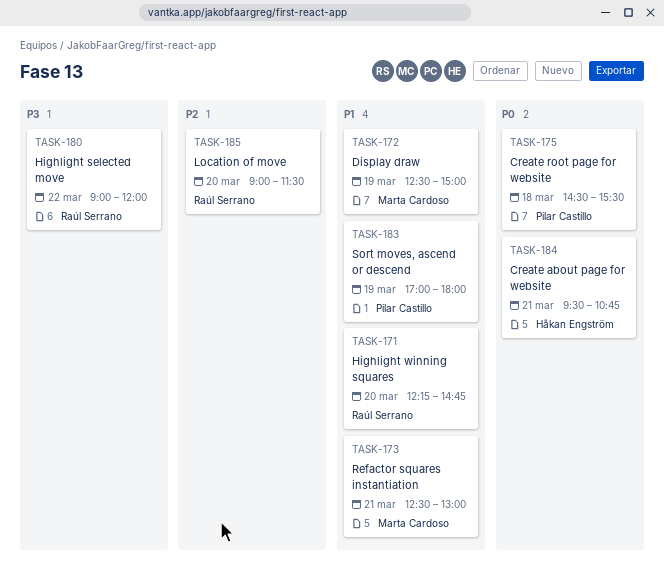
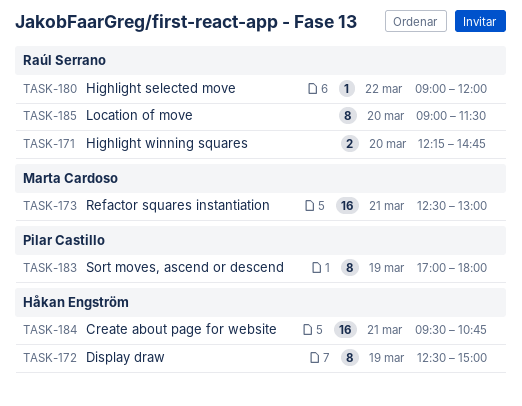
TASK-172, owner: Marta Cardoso -> Håkan Engström
TASK-175: present -> none

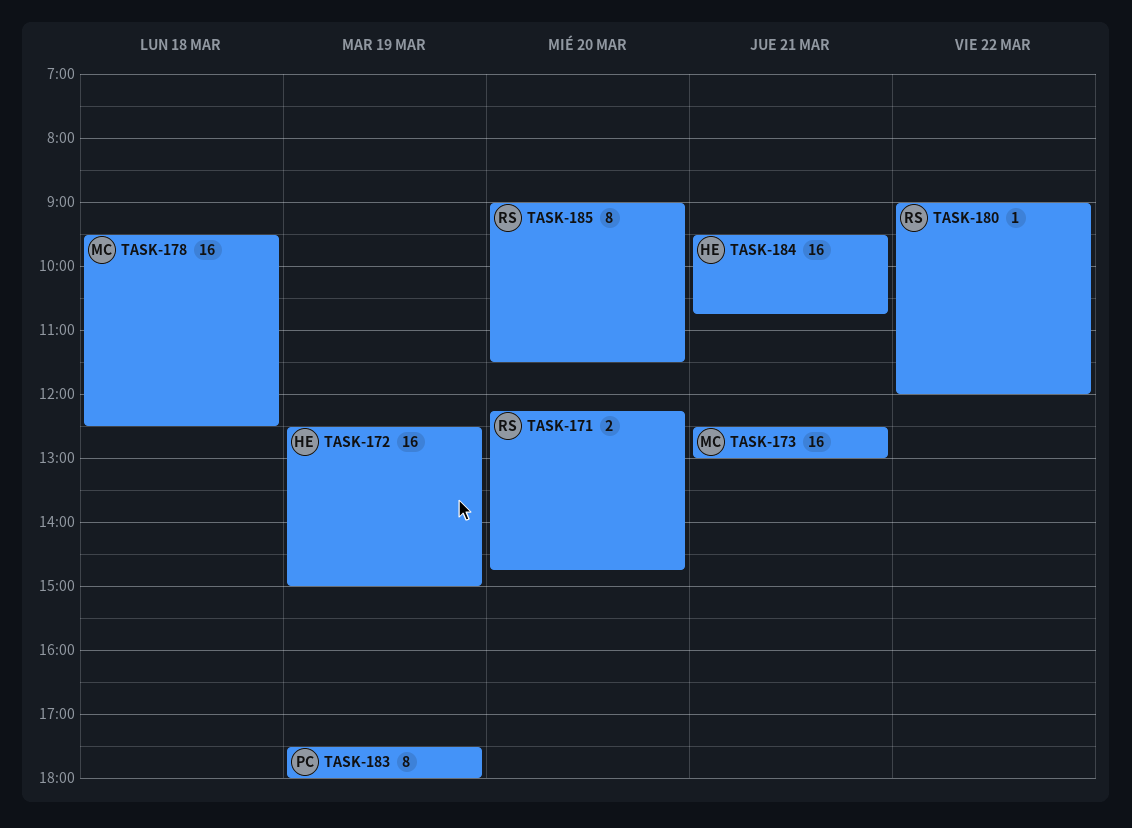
TASK-172, estimate: 8 -> 16
TASK-178: none -> present
TASK-183, begins: 17:00 -> 17:30

